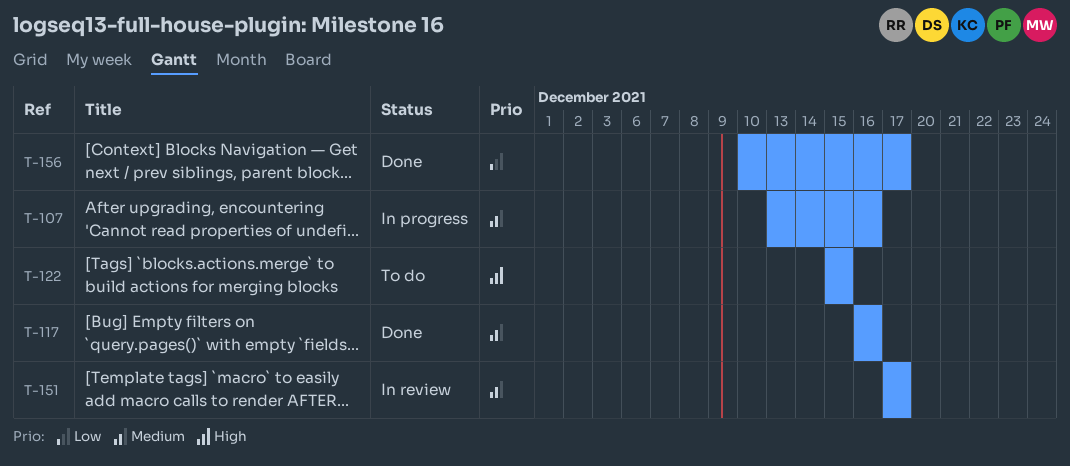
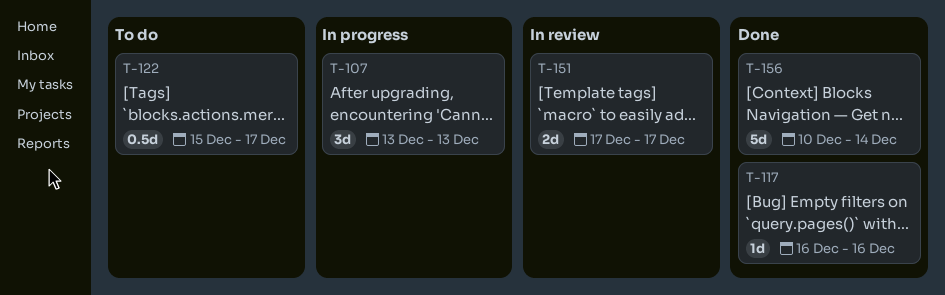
T-107, due: Dec 16 -> Dec 13
T-122, due: Dec 15 -> Dec 17
T-156, due: Dec 17 -> Dec 14

